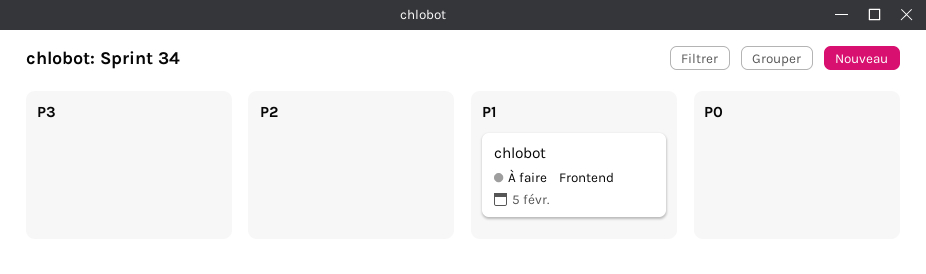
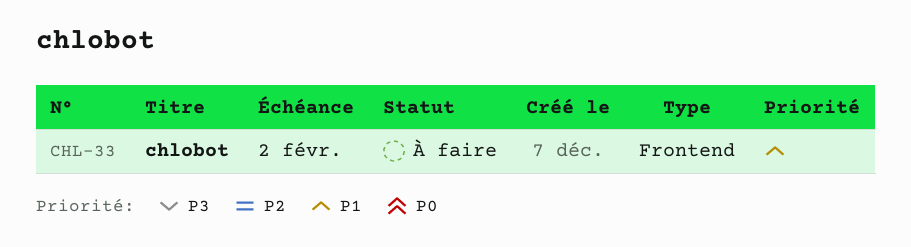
chlobot, due: Feb 5 -> Feb 2

